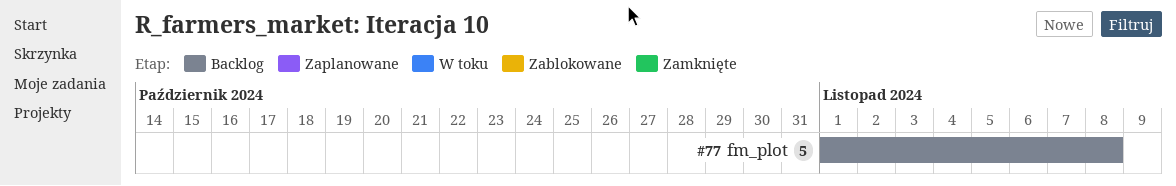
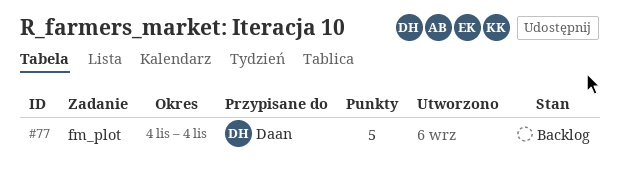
#77, start: Nov 1 -> Nov 4
#77, due: Nov 8 -> Nov 4

